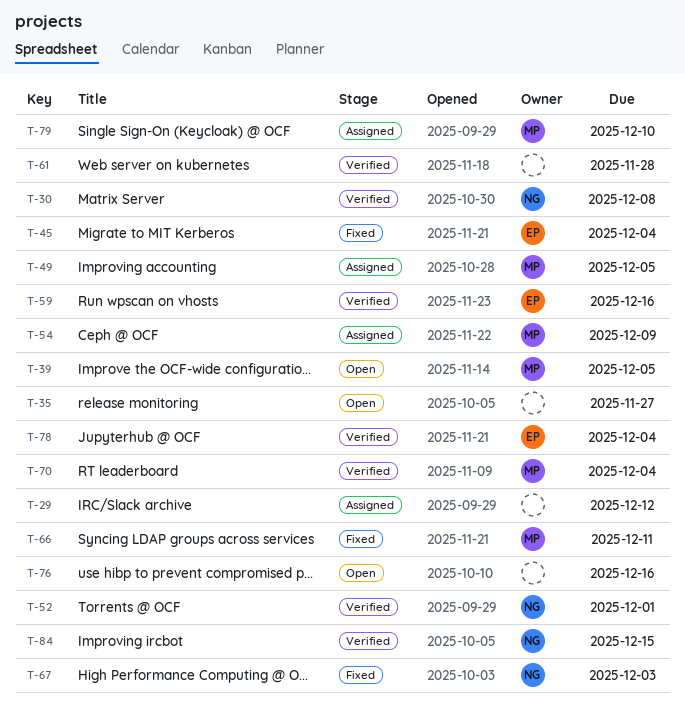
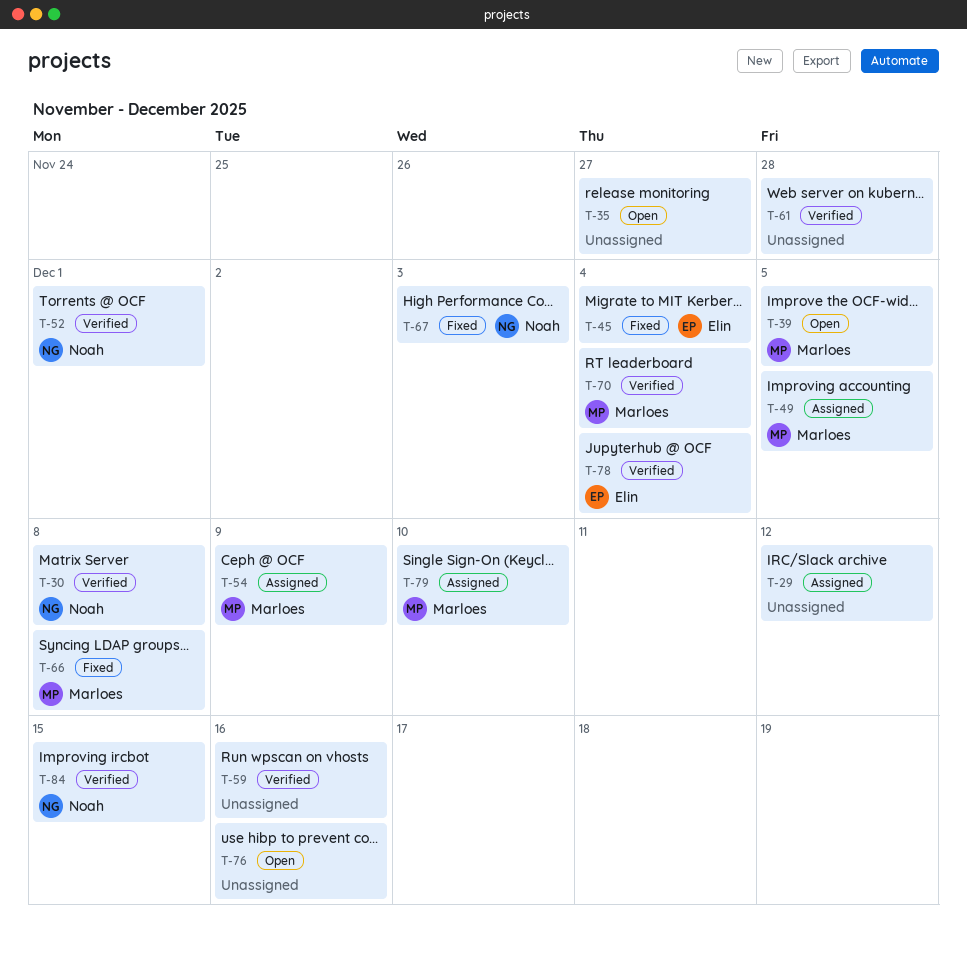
T-59, owner: Elin -> none
T-66, due: Dec 11 -> Dec 8

